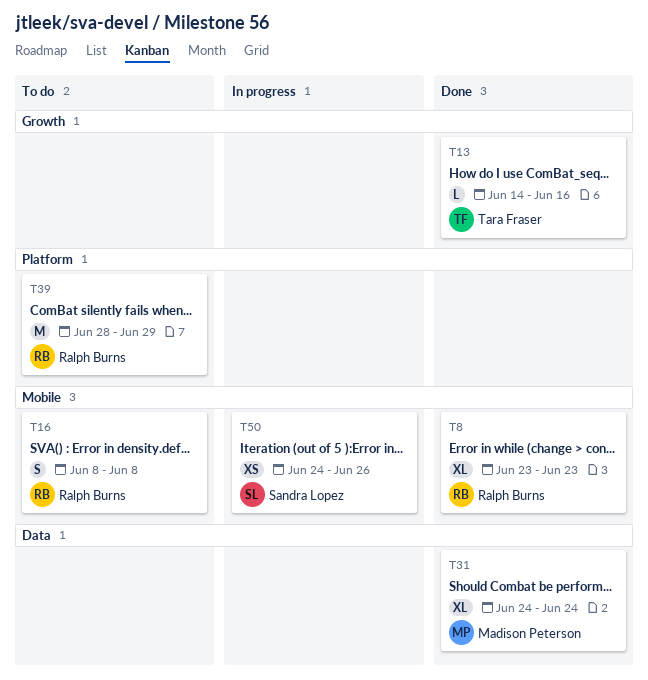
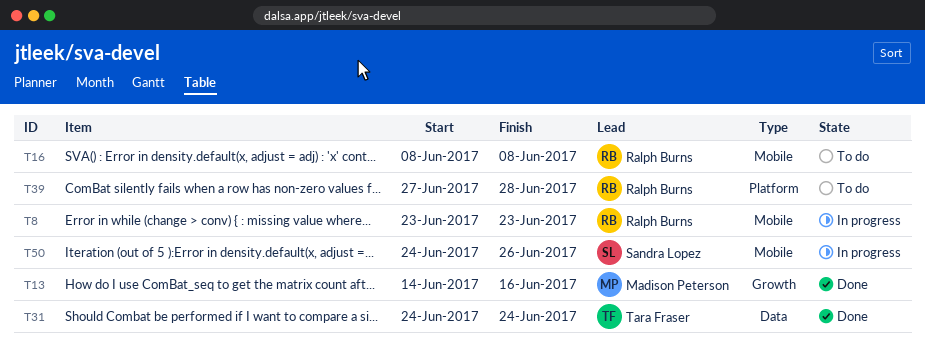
T8, status: Done -> In progress
T13, owner: Tara Fraser -> Madison Peterson
T31, owner: Madison Peterson -> Tara Fraser
T39, start: Jun 28 -> Jun 27
T39, due: Jun 29 -> Jun 28

